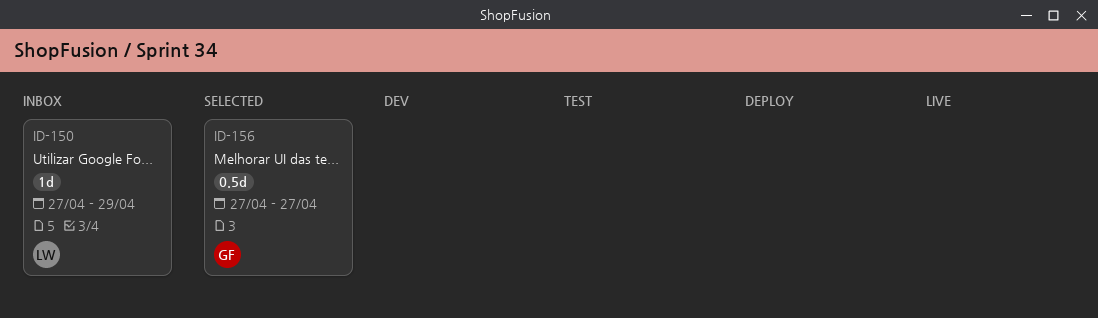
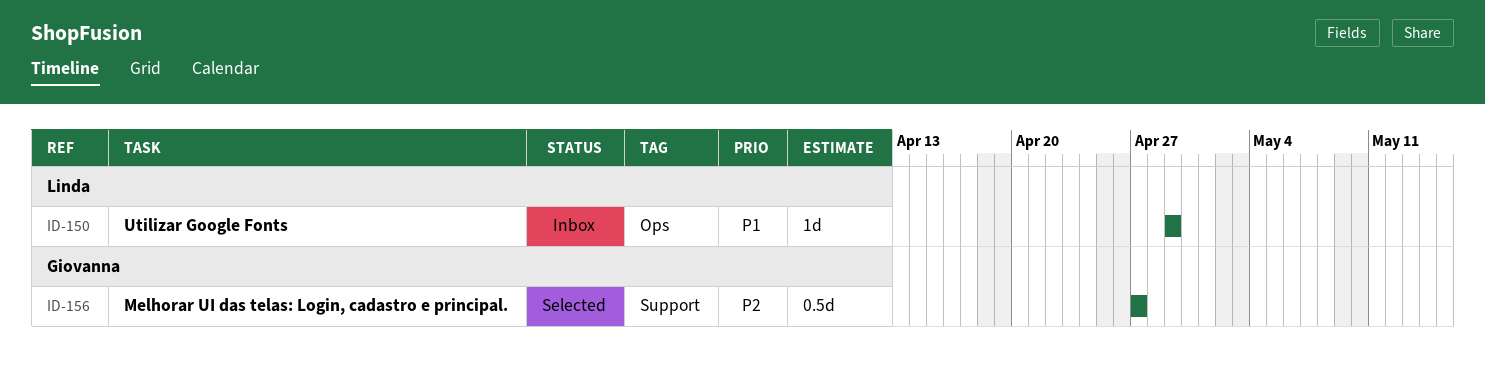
ID-150, start: Apr 27 -> Apr 29

